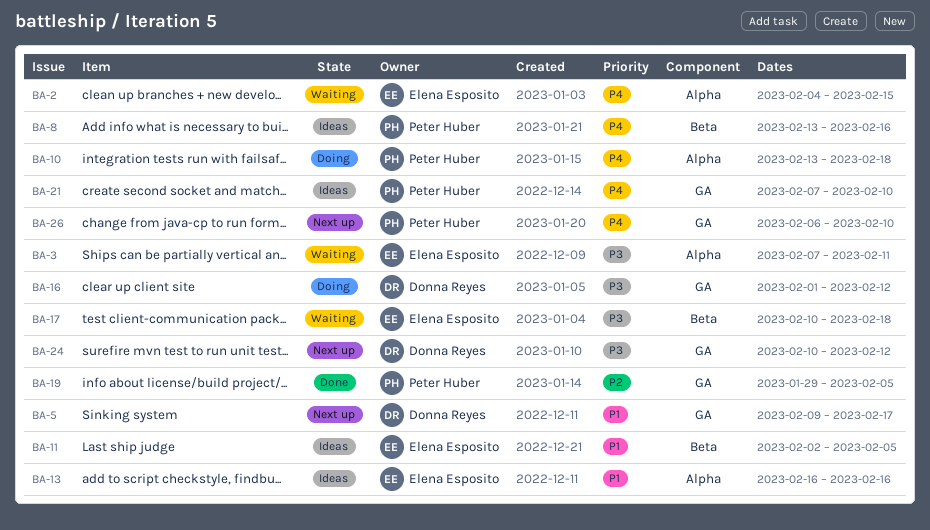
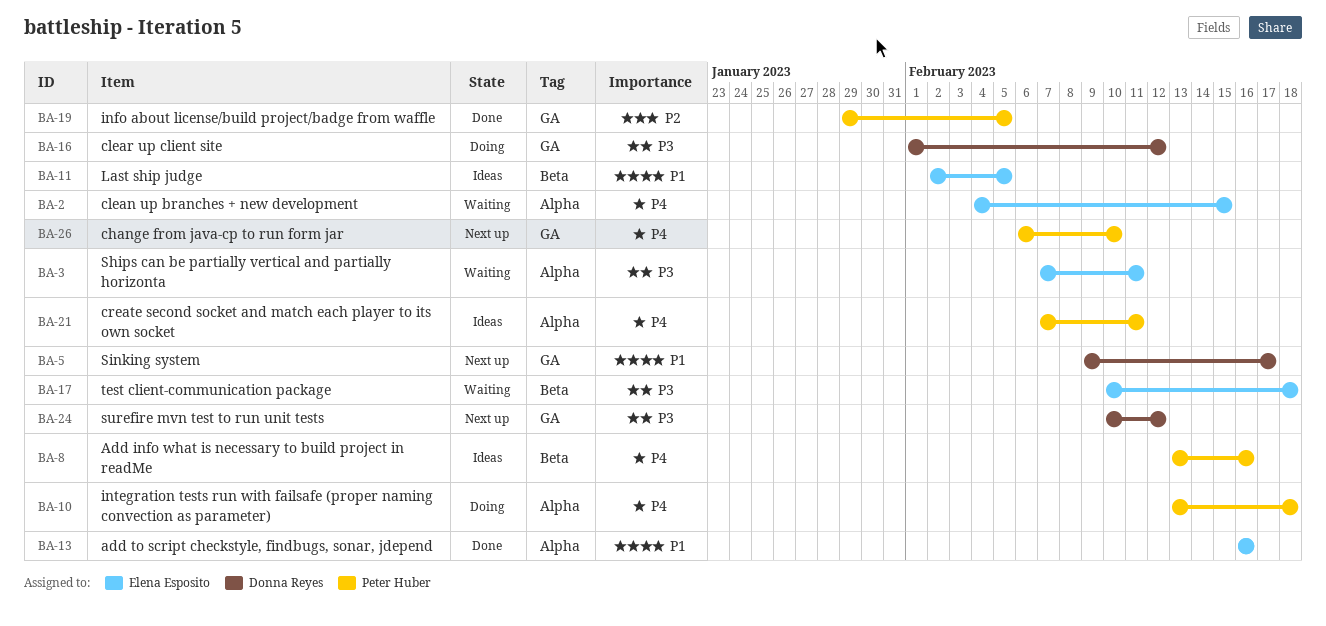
BA-13, status: Ideas -> Done
BA-21, label: GA -> Alpha
BA-21, due: Feb 10 -> Feb 11

